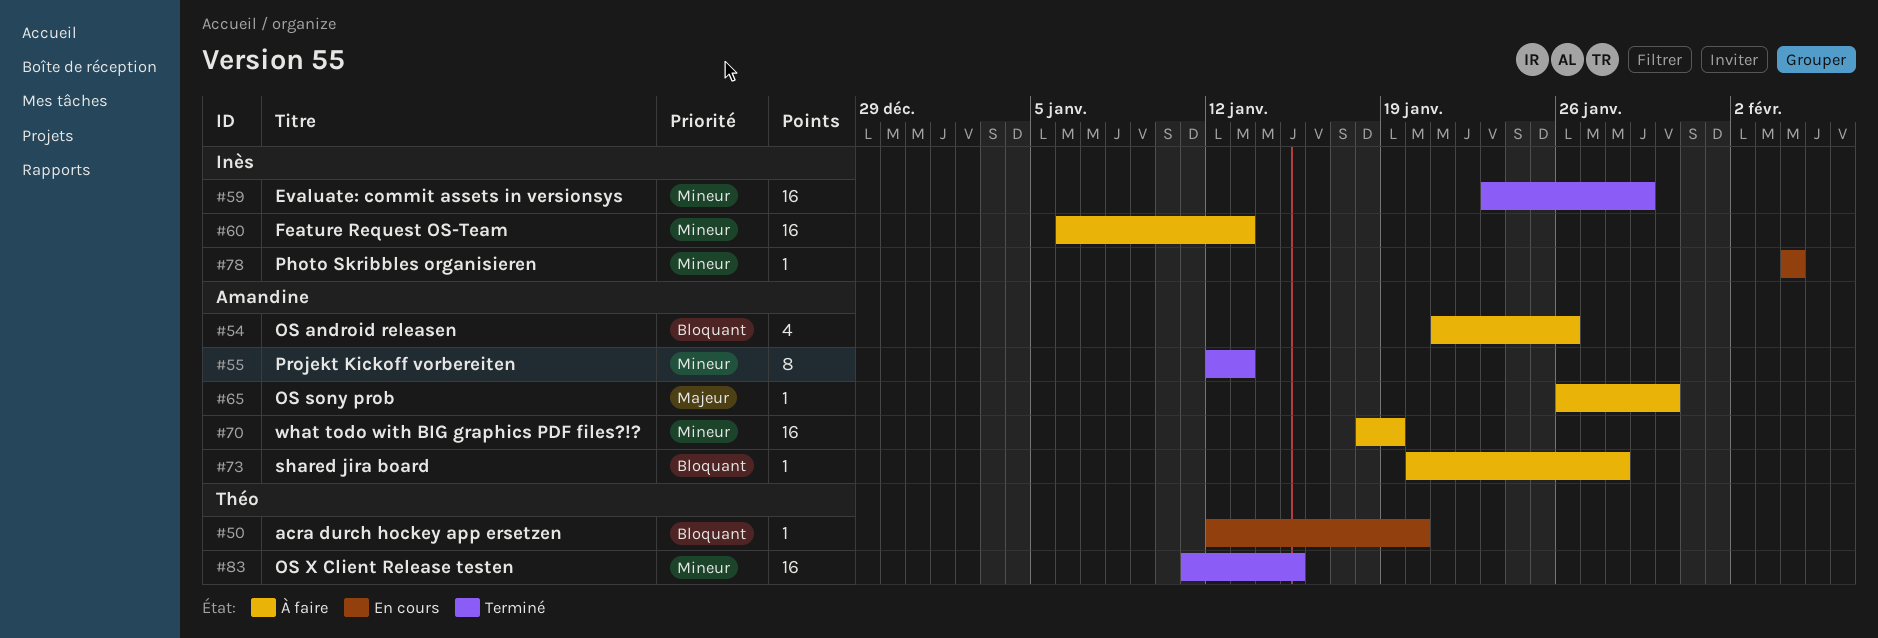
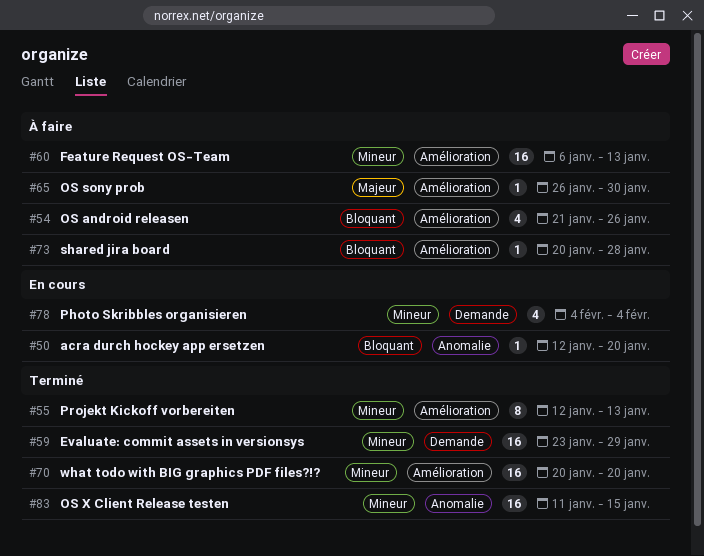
#70, status: À faire -> Terminé
#70, start: Jan 18 -> Jan 20
#70, due: Jan 19 -> Jan 20
#78, estimate: 1 -> 4

